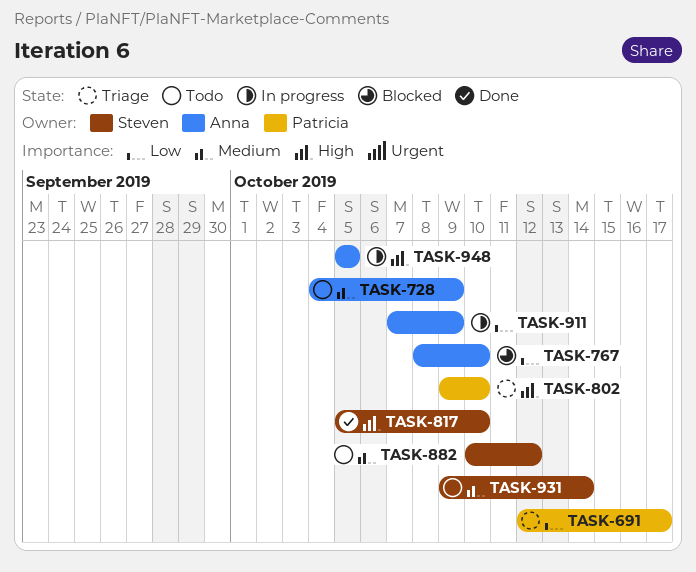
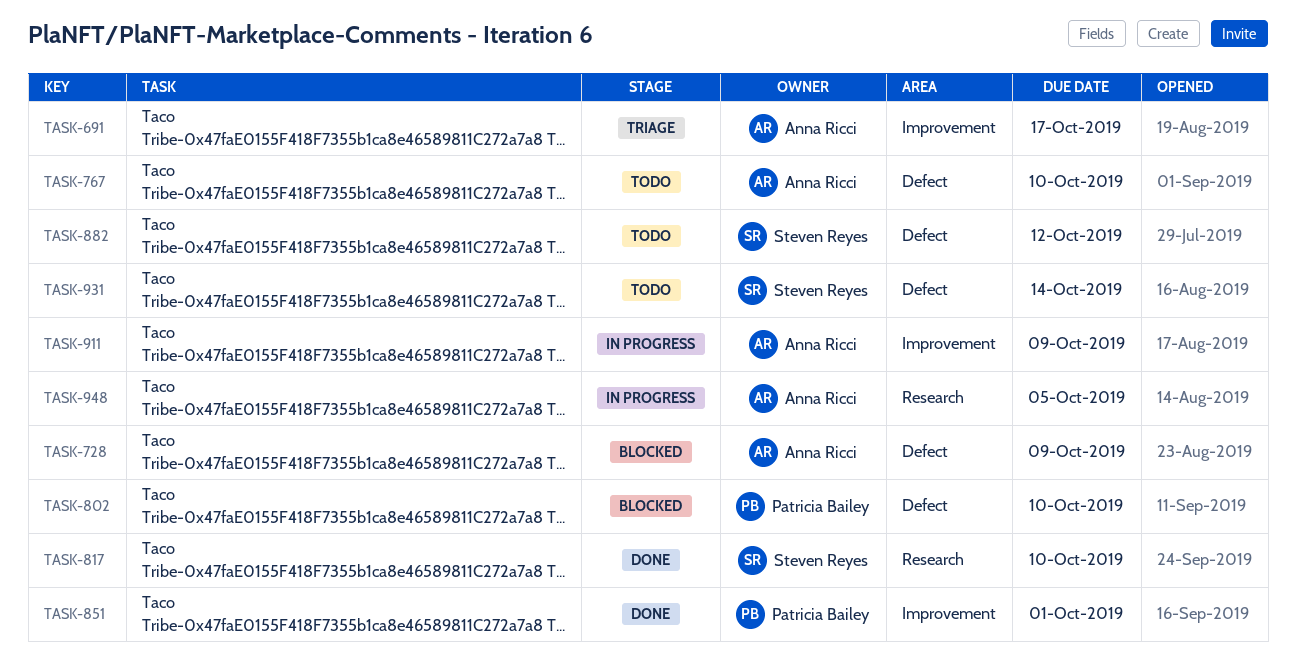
TASK-691, owner: Patricia Bailey -> Anna Ricci
TASK-728, status: Todo -> Blocked
TASK-767, status: Blocked -> Todo
TASK-802, status: Triage -> Blocked
TASK-851: none -> present

